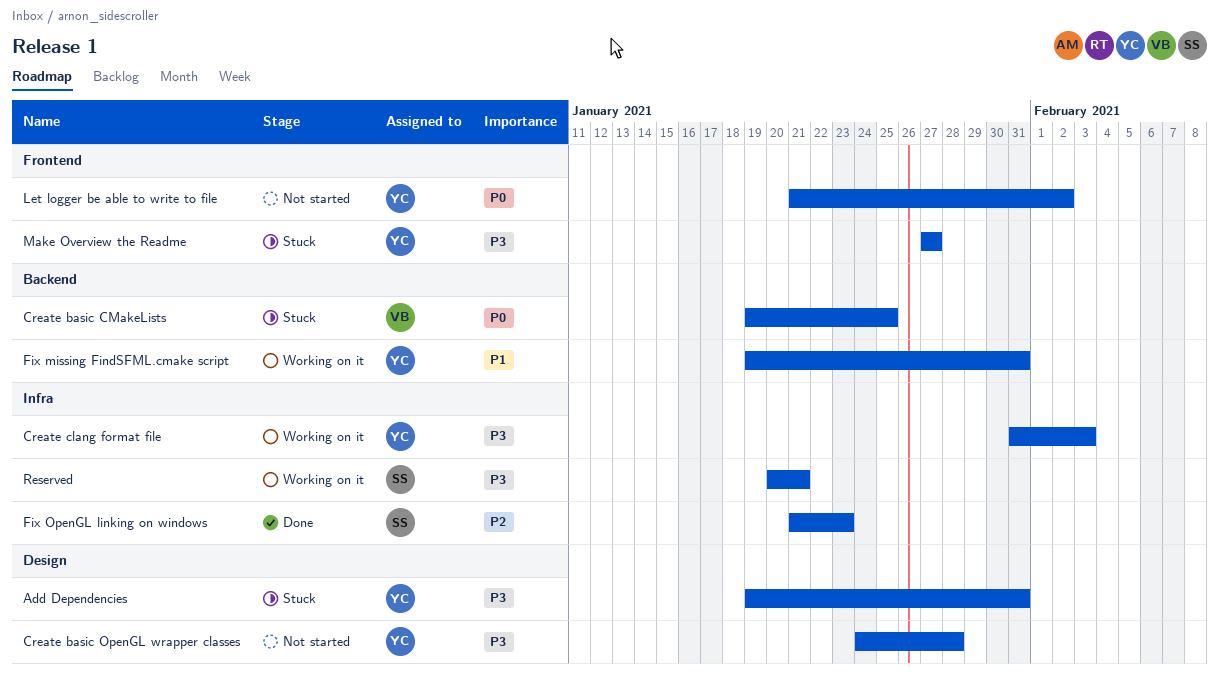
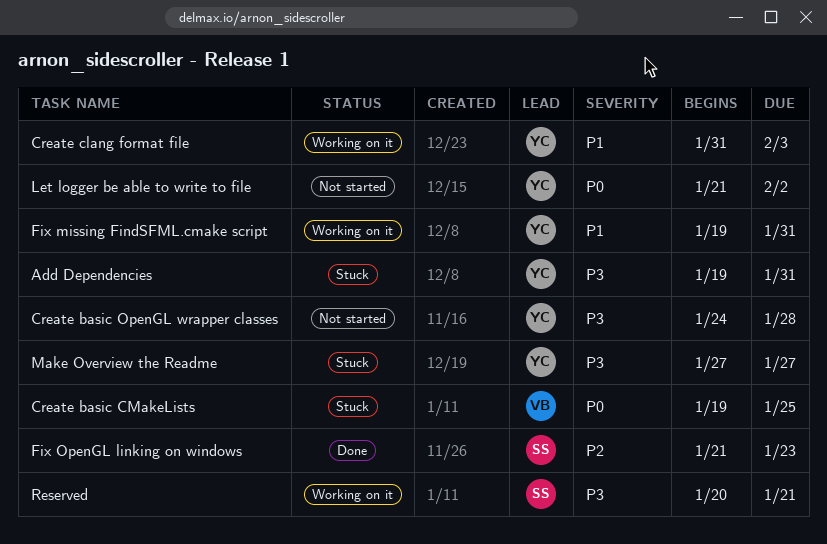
Create clang format file, priority: P3 -> P1

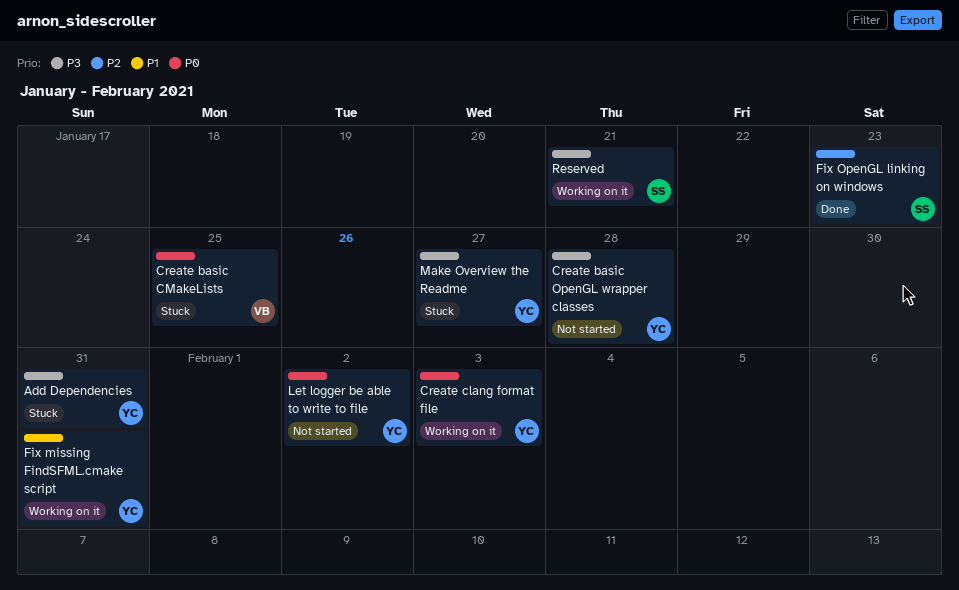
Create clang format file, priority: P1 -> P0

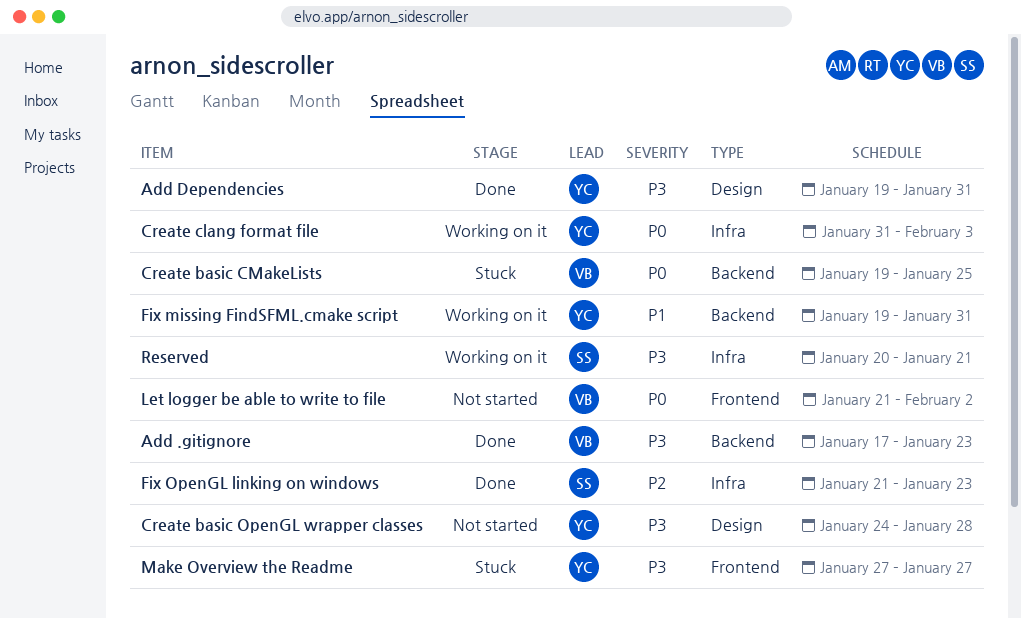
Add .gitignore: none -> present
Add Dependencies, status: Stuck -> Done
Let logger be able to write to file, owner: YC -> VB

